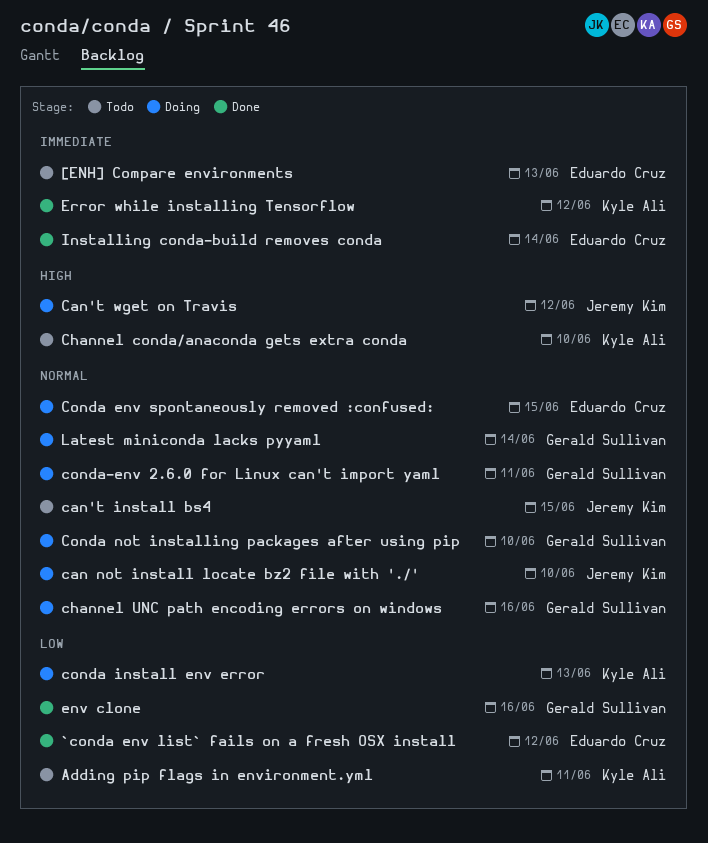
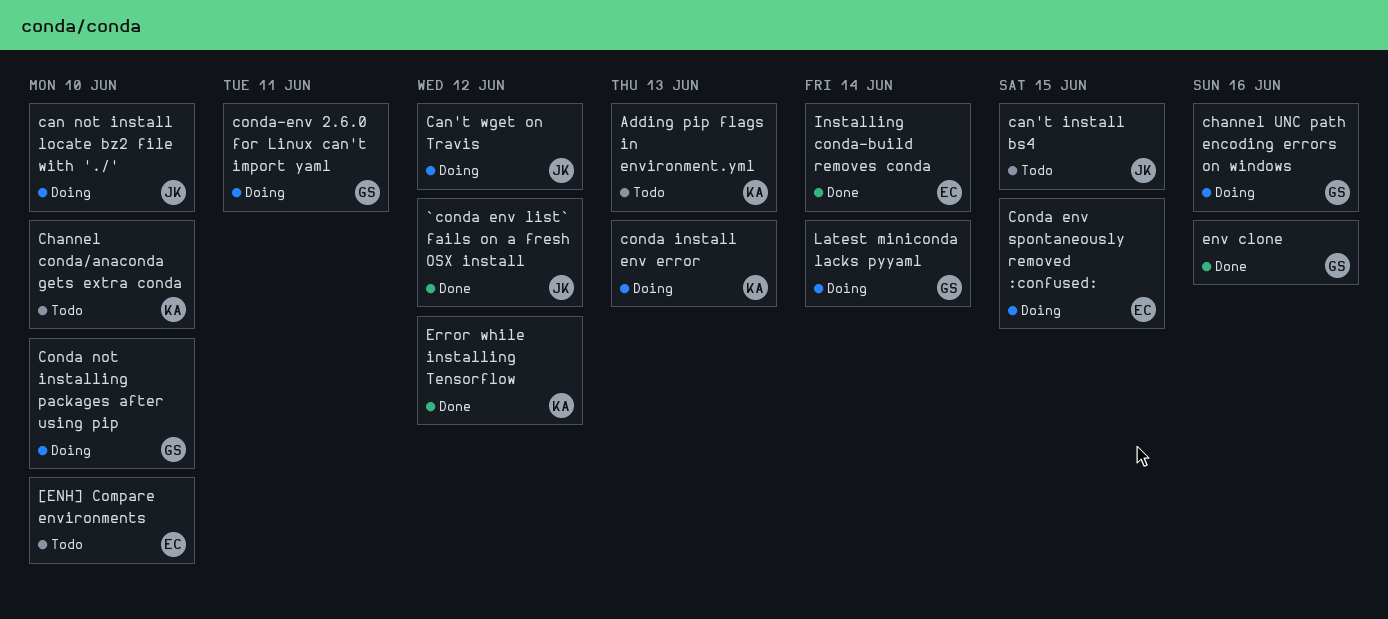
[ENH] Compare environments, due: Jun 13 -> Jun 10
`conda env list` fails on a fresh OSX install, owner: Eduardo Cruz -> Jeremy Kim
Adding pip flags in environment.yml, due: Jun 11 -> Jun 13

